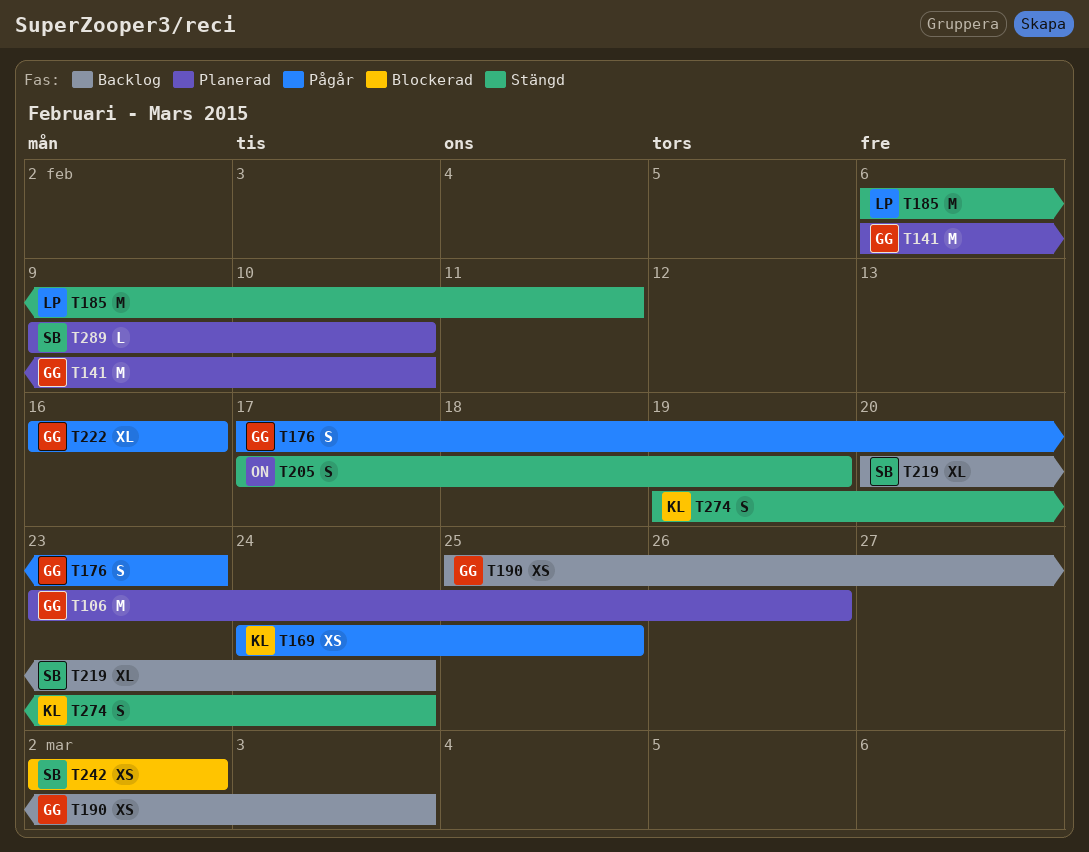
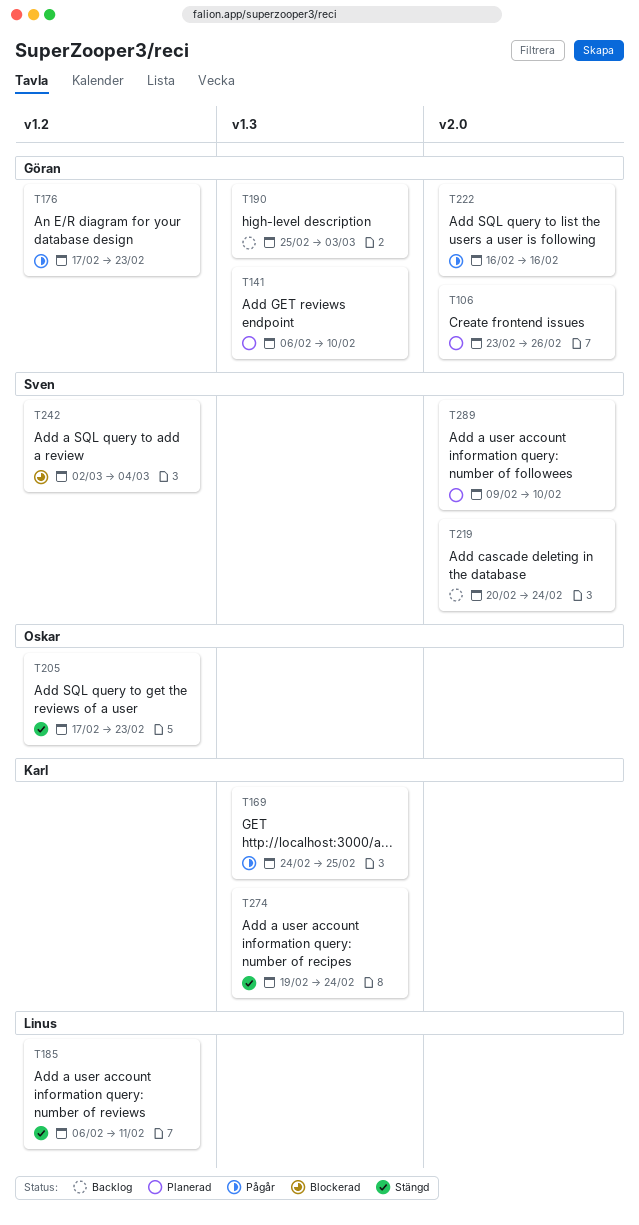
T205, due: Feb 19 -> Feb 23
T242, due: Mar 2 -> Mar 4

